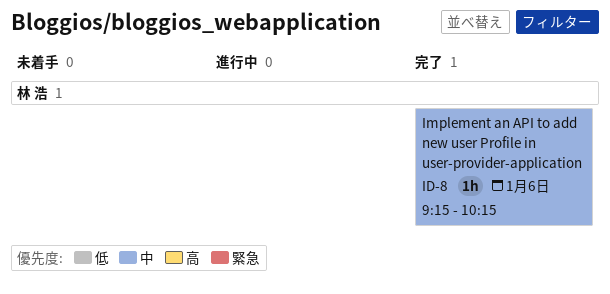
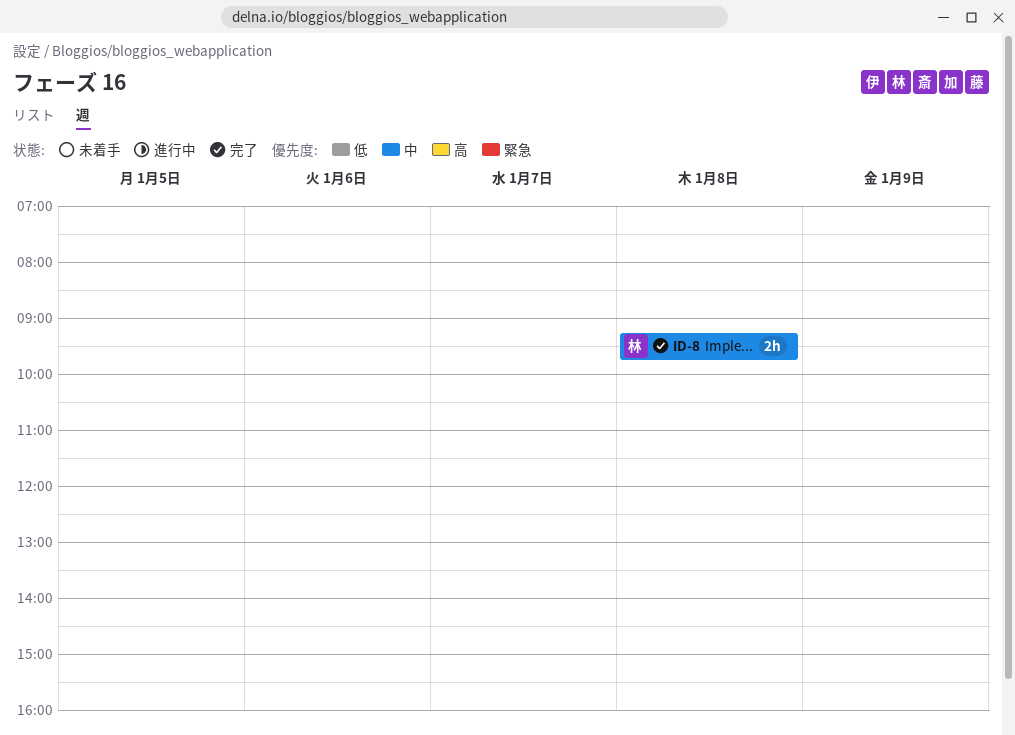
ID-8, estimate: 1h -> 2h
ID-8, day: Jan 6 -> Jan 8
ID-8, ends: 10:15 -> 09:45

